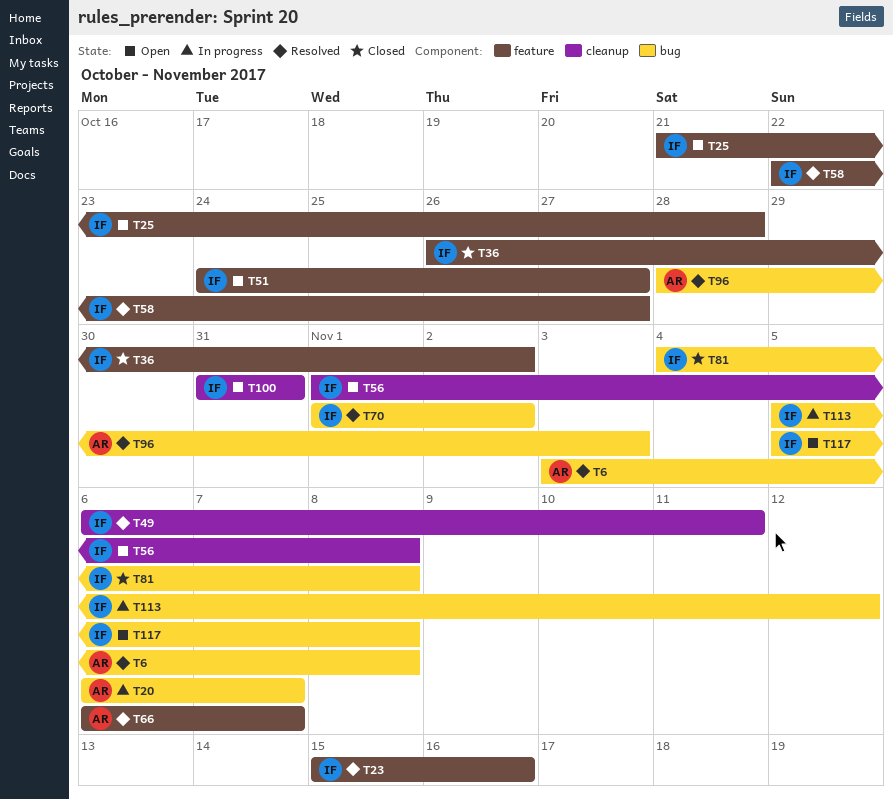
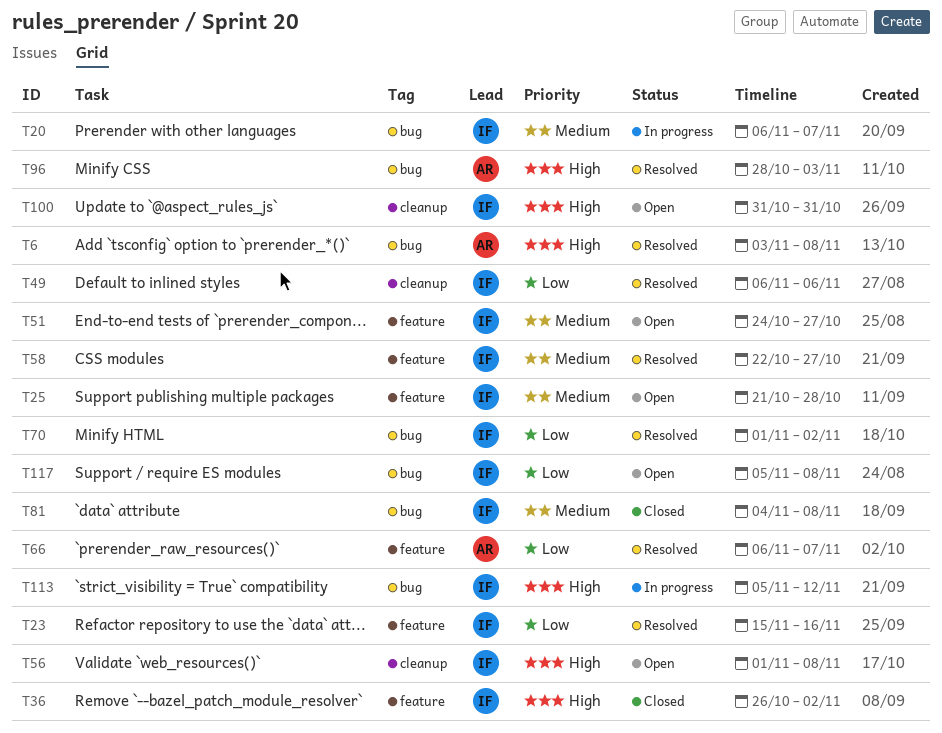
T20, owner: AR -> IF
T49, due: Nov 11 -> Nov 6

